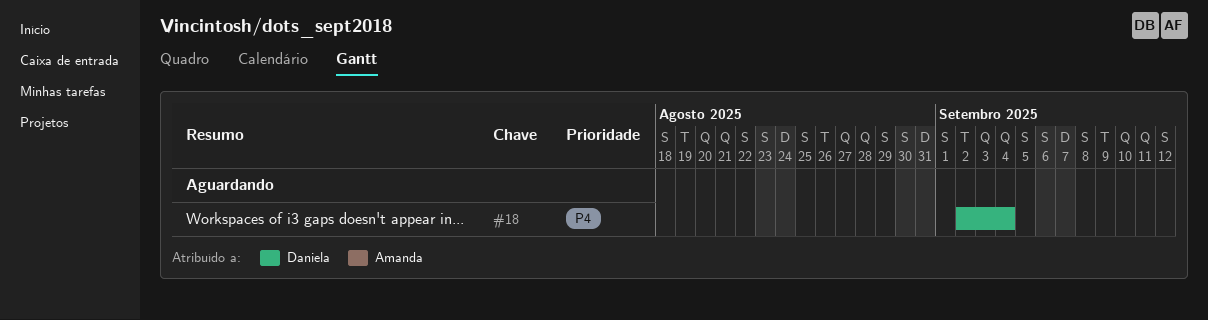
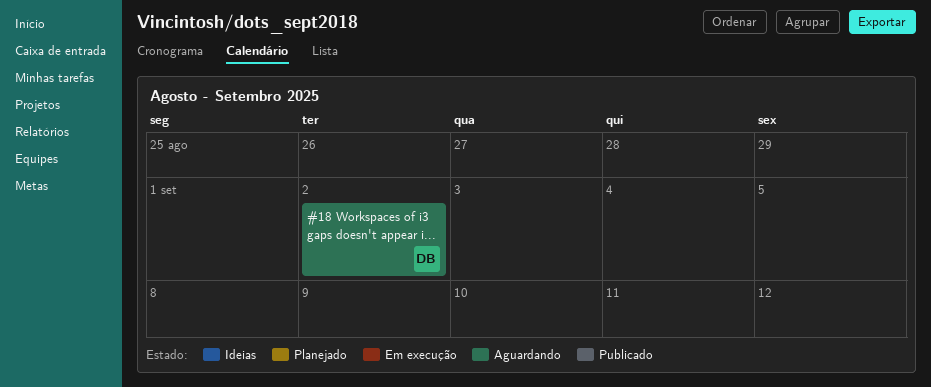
#18, due: Sep 4 -> Sep 2

